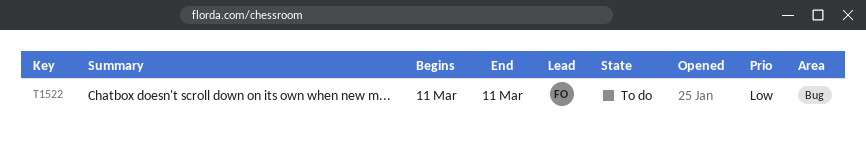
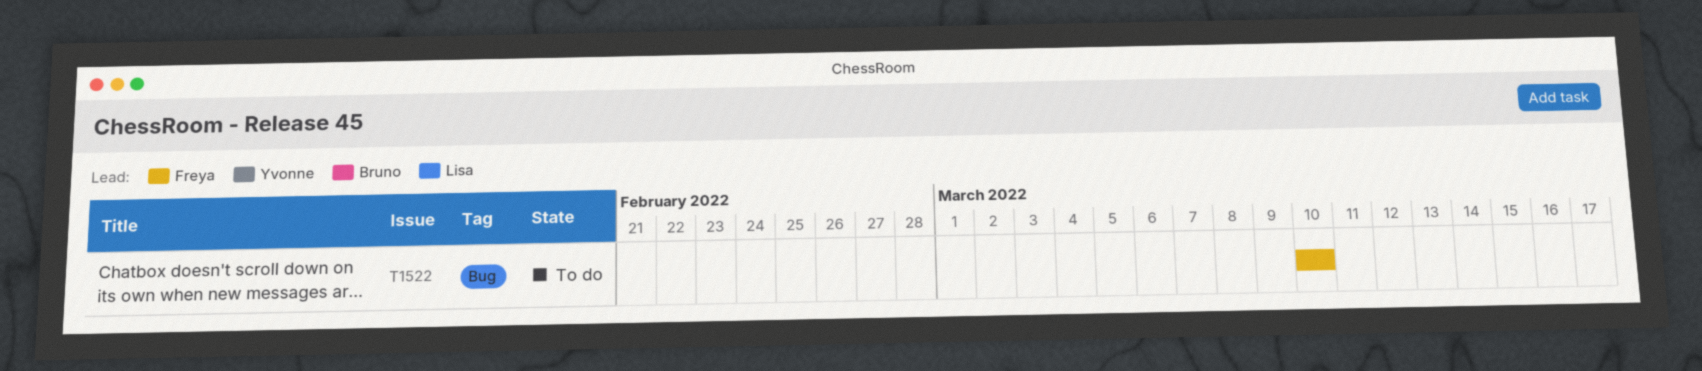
T1522, start: Mar 11 -> Mar 10
T1522, due: Mar 11 -> Mar 10

